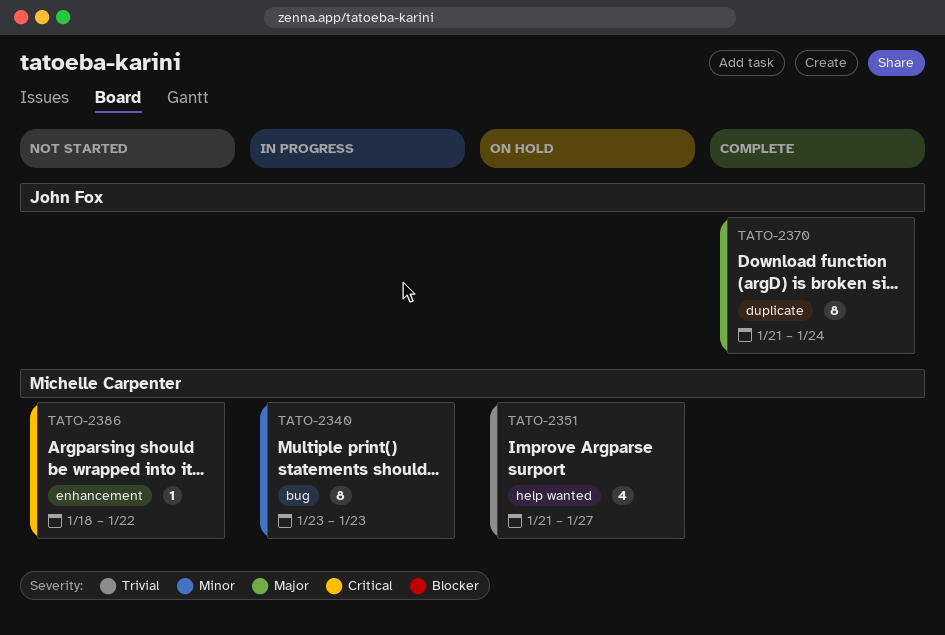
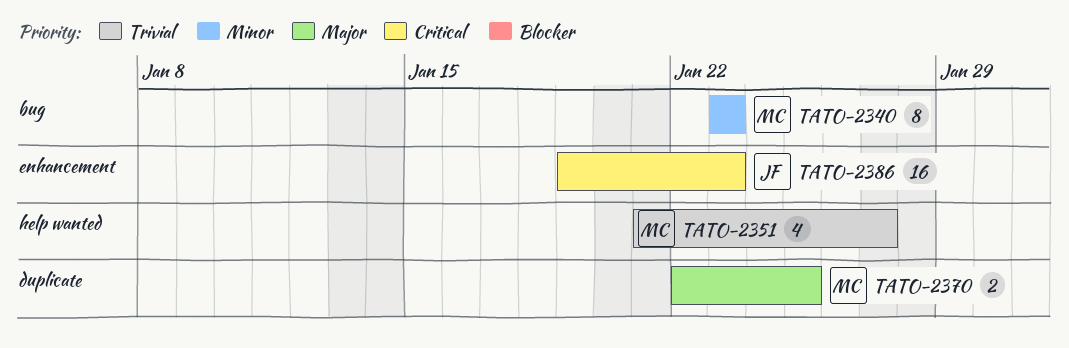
TATO-2370, owner: John Fox -> Michelle Carpenter
TATO-2370, estimate: 8 -> 2
TATO-2370, start: Jan 21 -> Jan 22
TATO-2370, due: Jan 24 -> Jan 25
TATO-2386, owner: Michelle Carpenter -> John Fox
TATO-2386, estimate: 1 -> 16
TATO-2386, start: Jan 18 -> Jan 19
TATO-2386, due: Jan 22 -> Jan 23

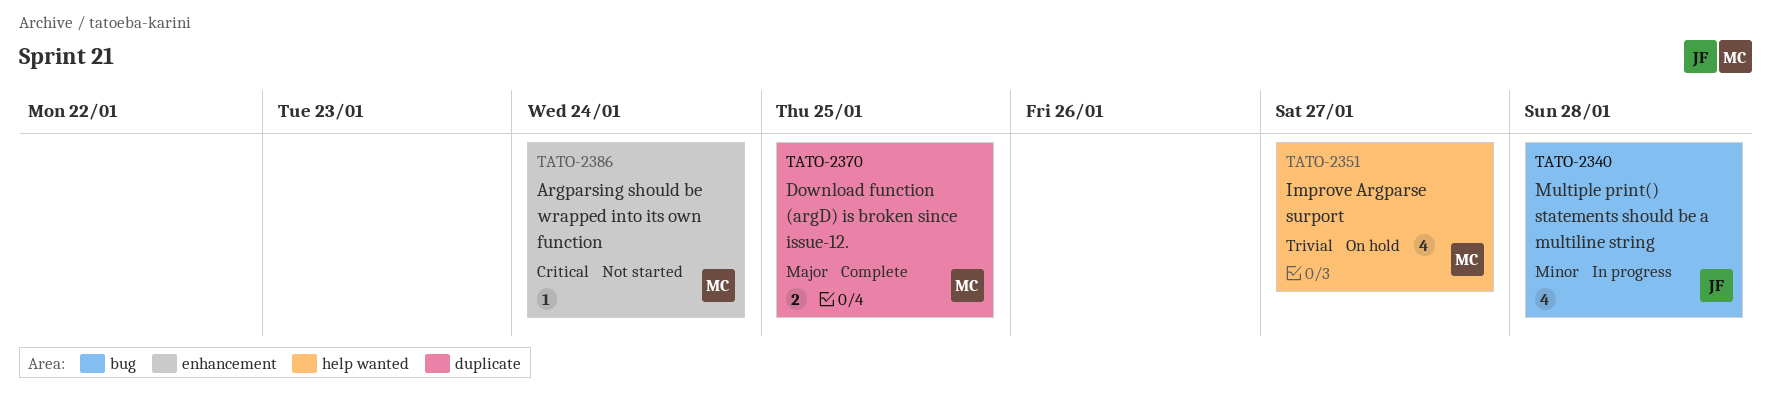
TATO-2340, owner: MC -> JF
TATO-2340, estimate: 8 -> 4
TATO-2340, due: Jan 23 -> Jan 28
TATO-2386, owner: JF -> MC
TATO-2386, estimate: 16 -> 1
TATO-2386, due: Jan 23 -> Jan 24

